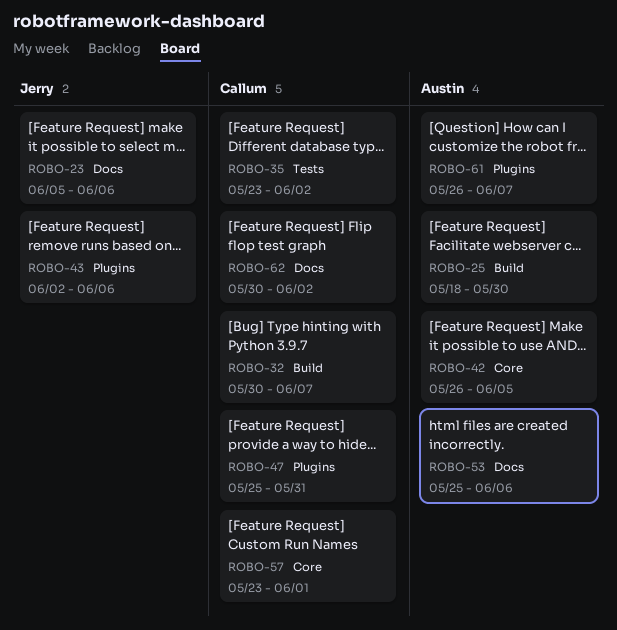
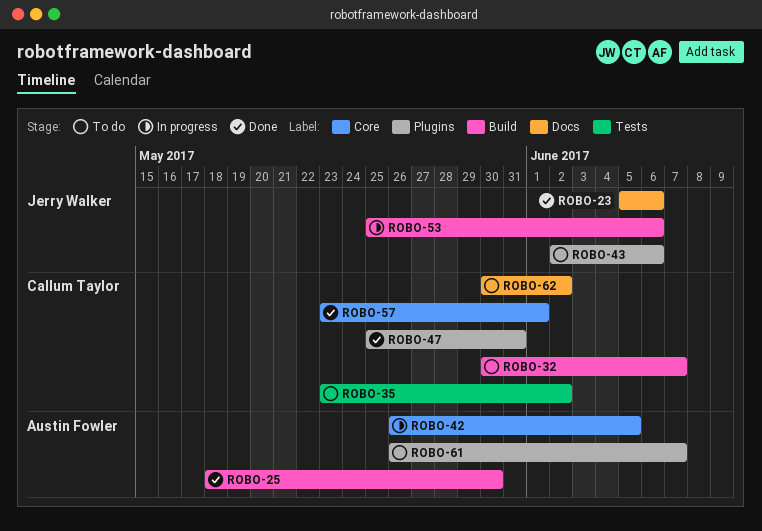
ROBO-53, owner: Austin Fowler -> Jerry Walker
ROBO-53, label: Docs -> Build

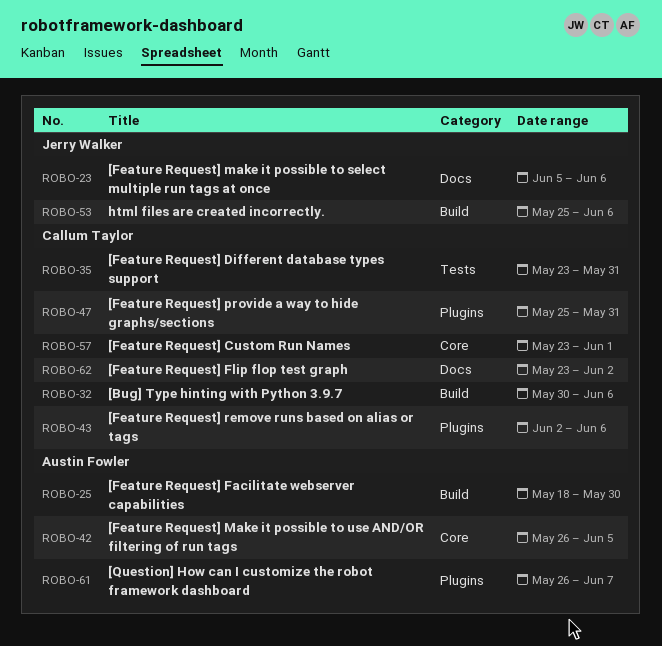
ROBO-32, due: Jun 7 -> Jun 6
ROBO-35, due: Jun 2 -> May 31
ROBO-43, owner: Jerry Walker -> Callum Taylor
ROBO-62, start: May 30 -> May 23

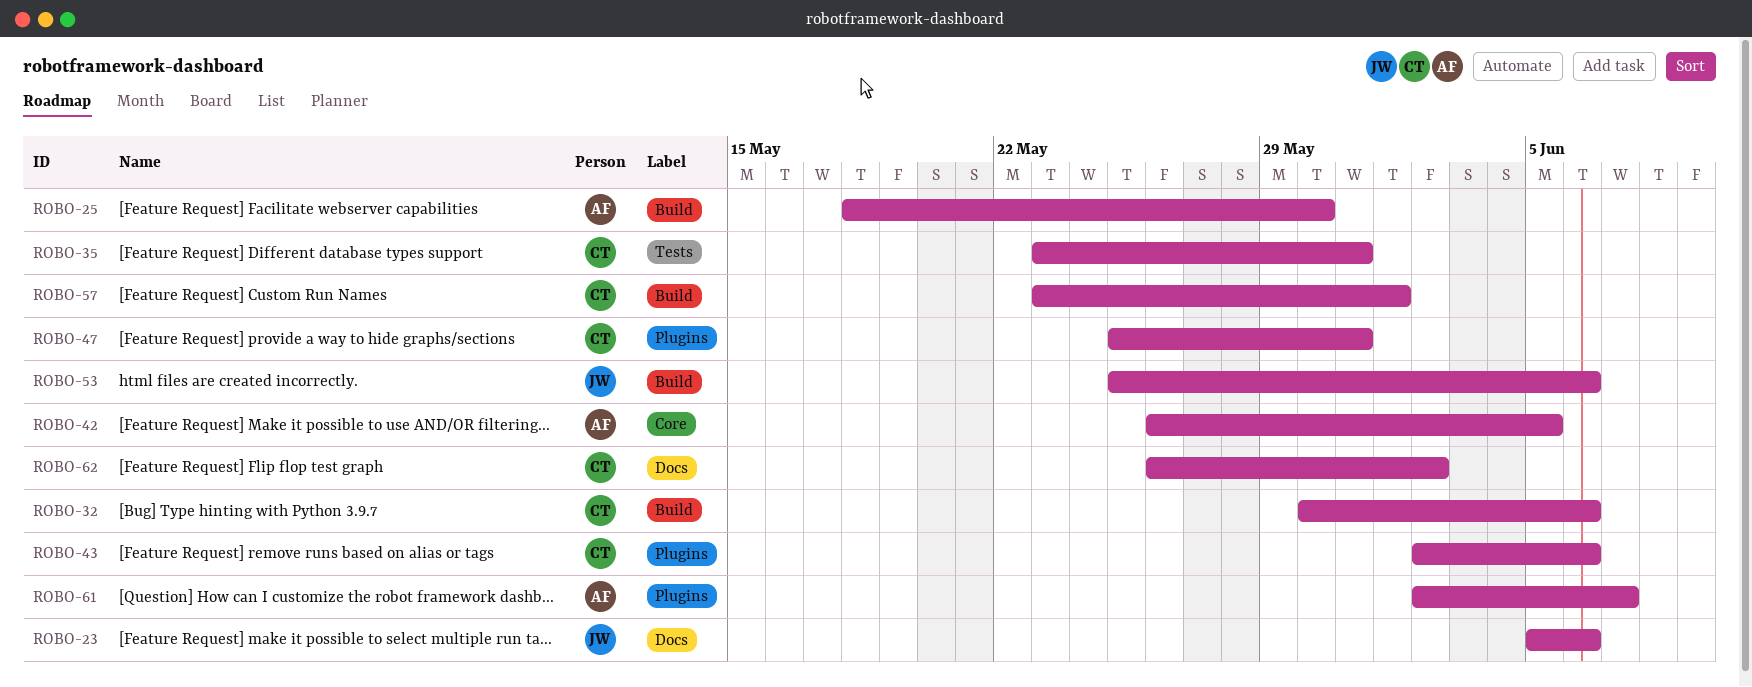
ROBO-57, label: Core -> Build
ROBO-61, start: May 26 -> Jun 2
ROBO-62, start: May 23 -> May 26

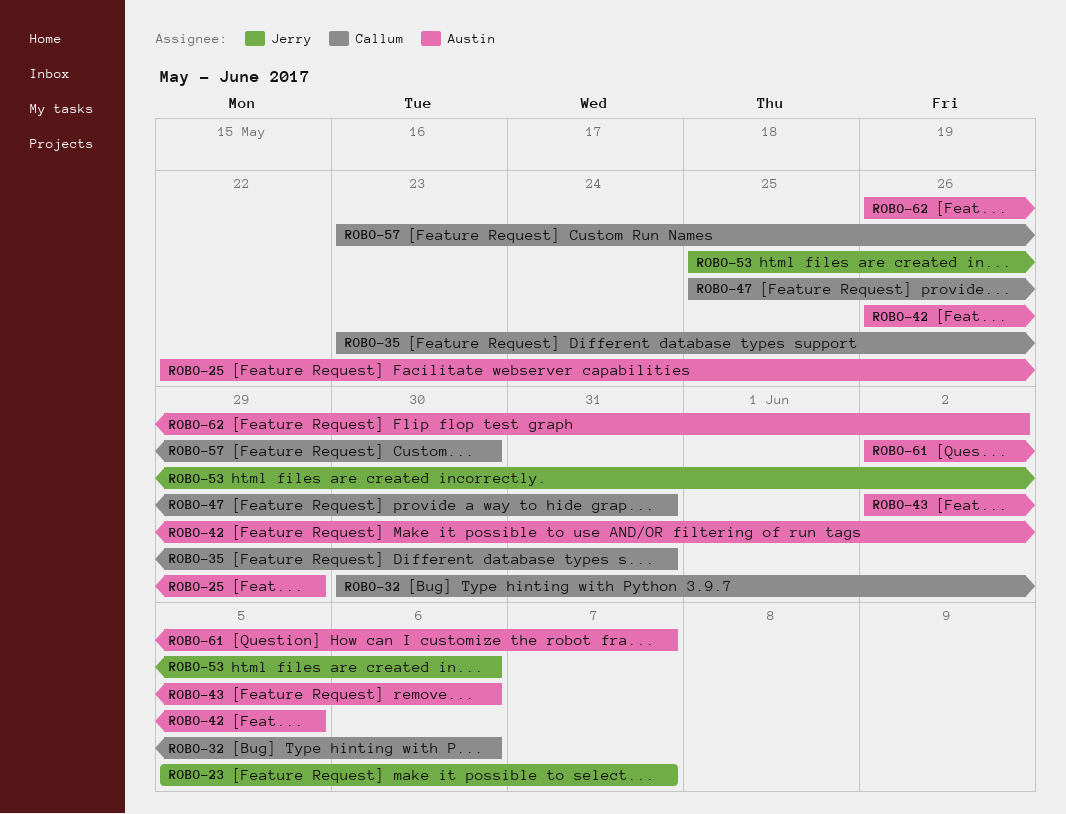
ROBO-23, due: Jun 6 -> Jun 7
ROBO-25, start: May 18 -> May 22
ROBO-25, due: May 30 -> May 29
ROBO-43, owner: Callum -> Austin
ROBO-57, due: Jun 1 -> May 30
ROBO-62, owner: Callum -> Austin

